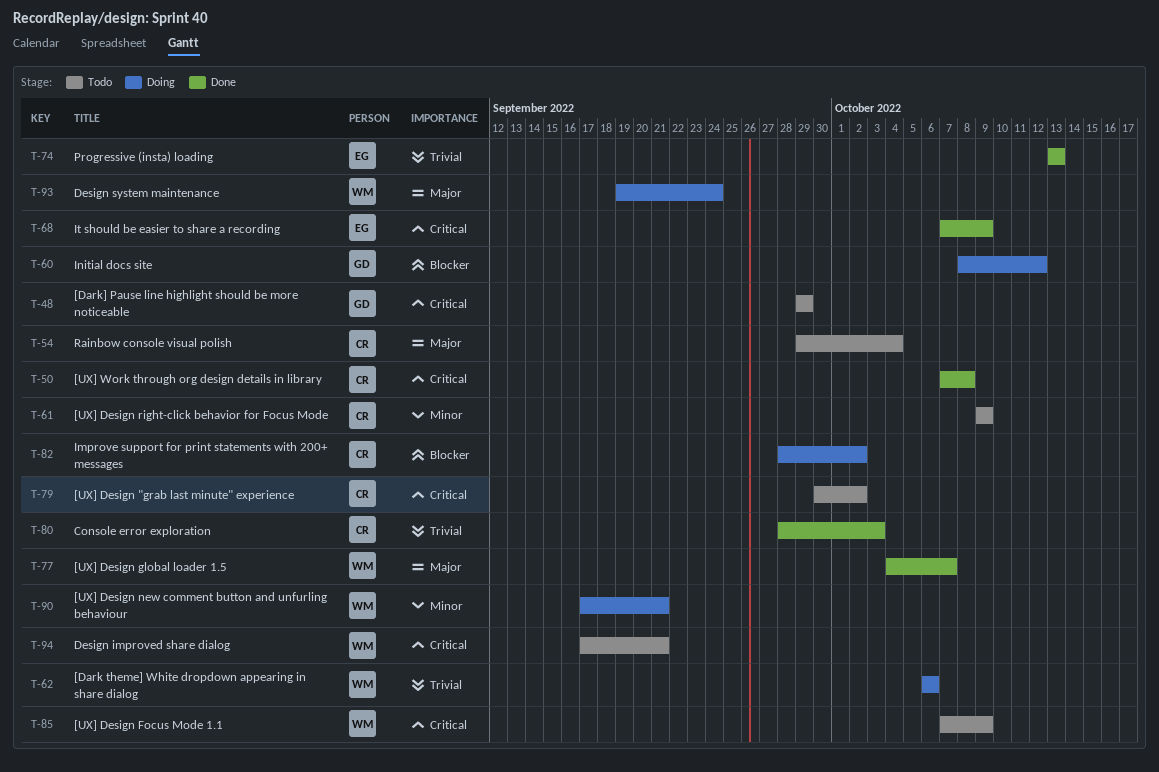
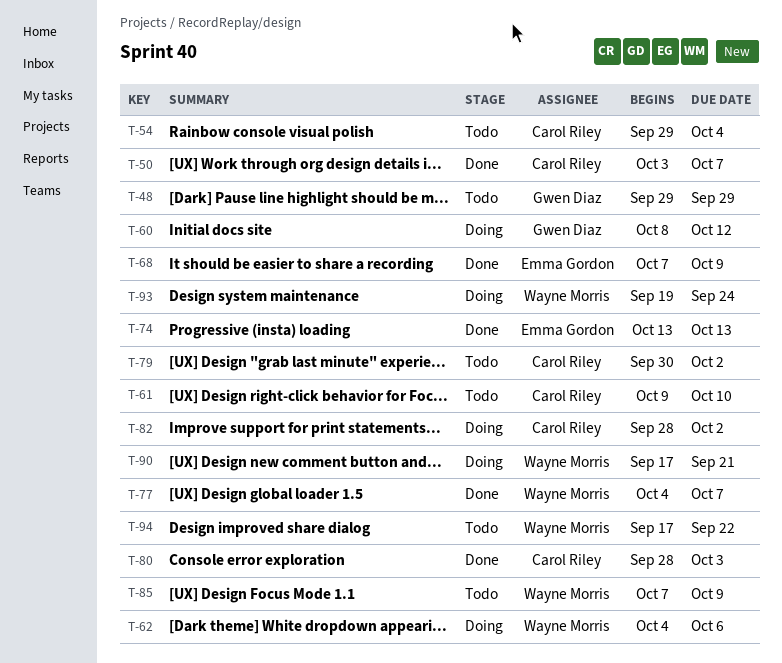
T-50, start: Oct 7 -> Oct 3
T-50, due: Oct 8 -> Oct 7
T-61, due: Oct 9 -> Oct 10
T-62, start: Oct 6 -> Oct 4
T-94, due: Sep 21 -> Sep 22

